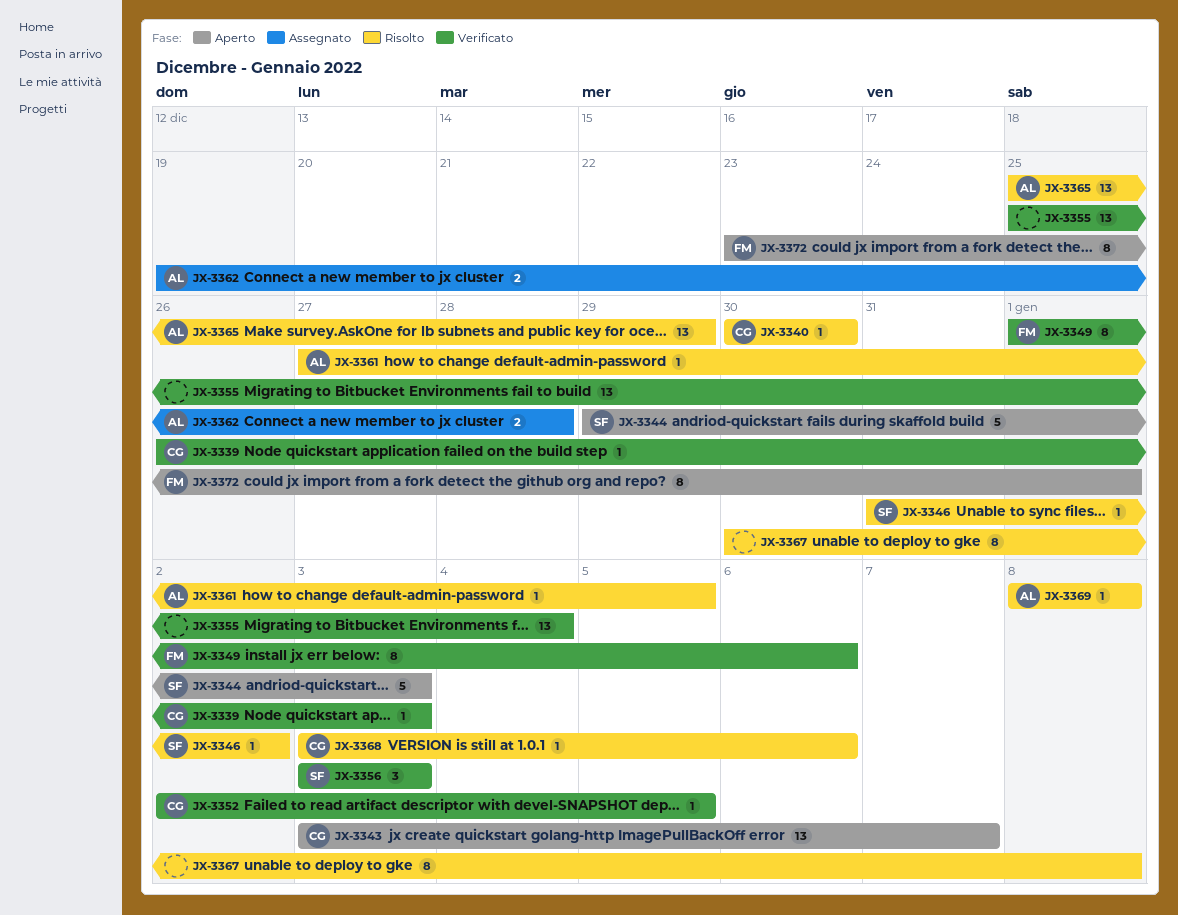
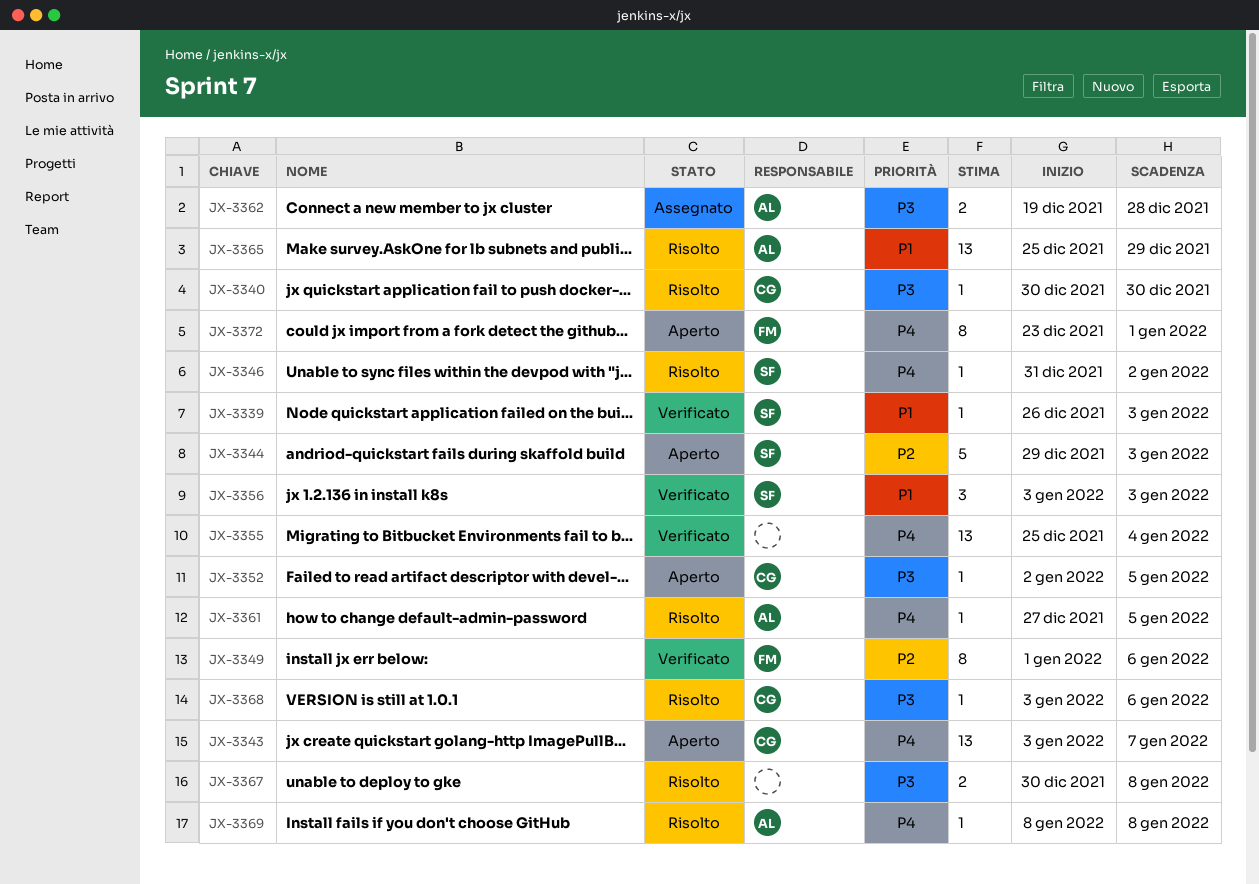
JX-3339, owner: CG -> SF
JX-3352, status: Verificato -> Aperto
JX-3367, estimate: 8 -> 2

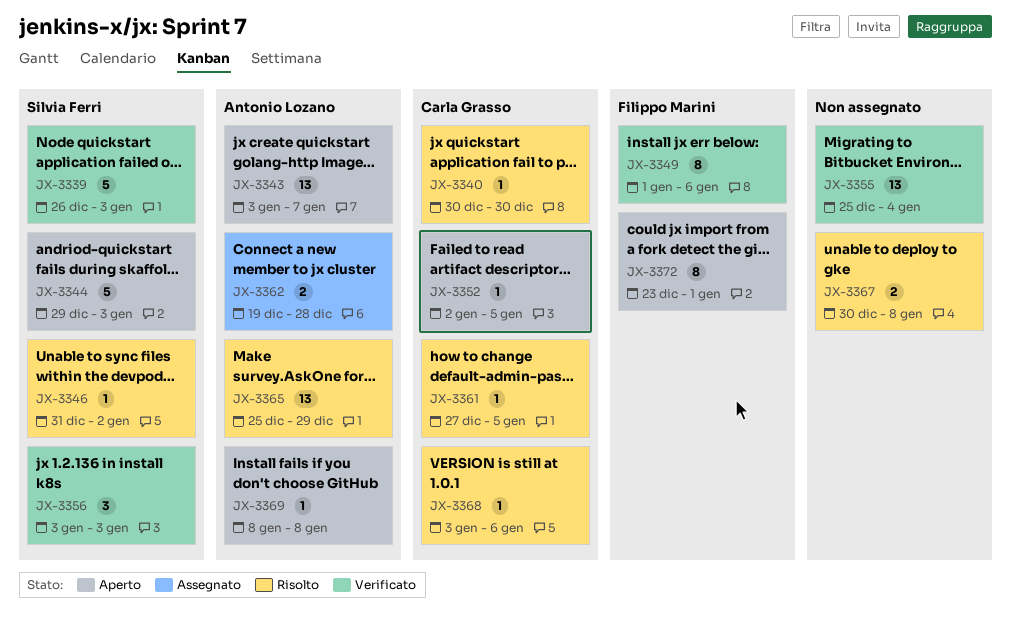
JX-3339, estimate: 1 -> 5
JX-3343, owner: Carla Grasso -> Antonio Lozano
JX-3361, owner: Antonio Lozano -> Carla Grasso
JX-3369, status: Risolto -> Aperto

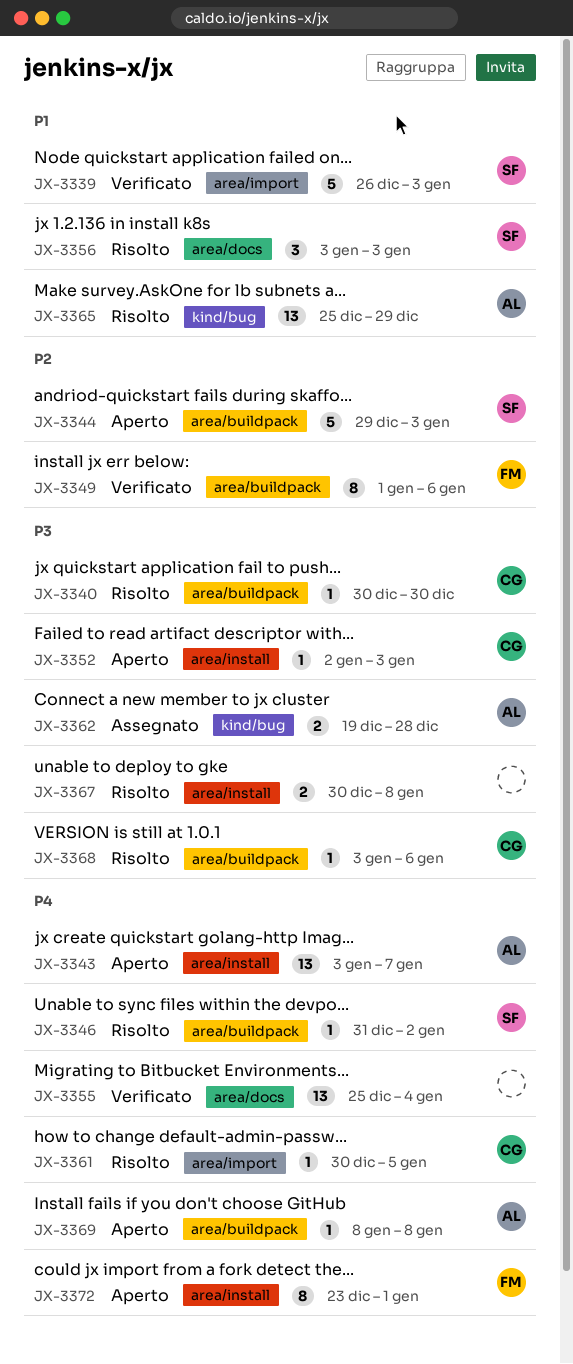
JX-3352, due: Jan 5 -> Jan 3
JX-3356, status: Verificato -> Risolto
JX-3361, start: Dec 27 -> Dec 30

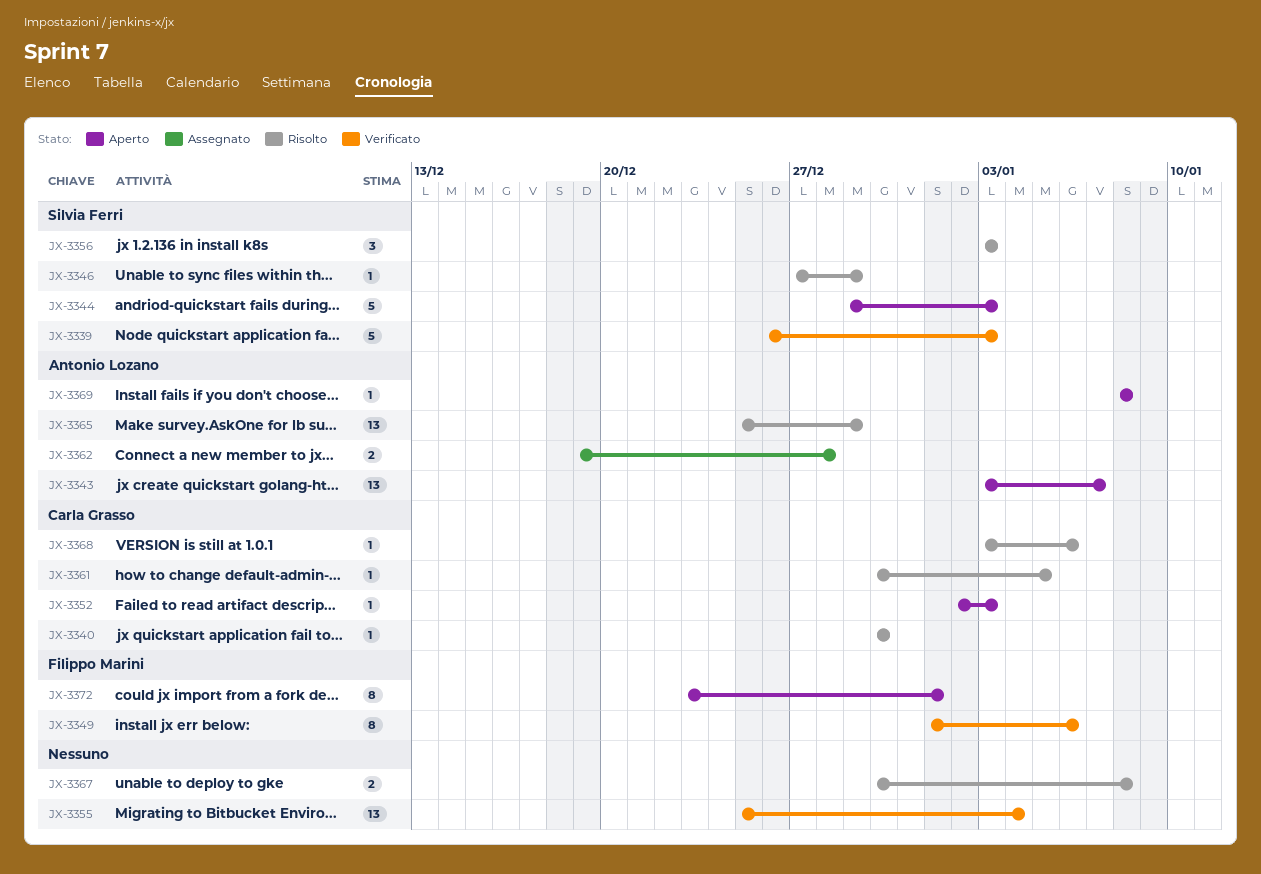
JX-3346, start: Dec 31 -> Dec 27
JX-3346, due: Jan 2 -> Dec 29

